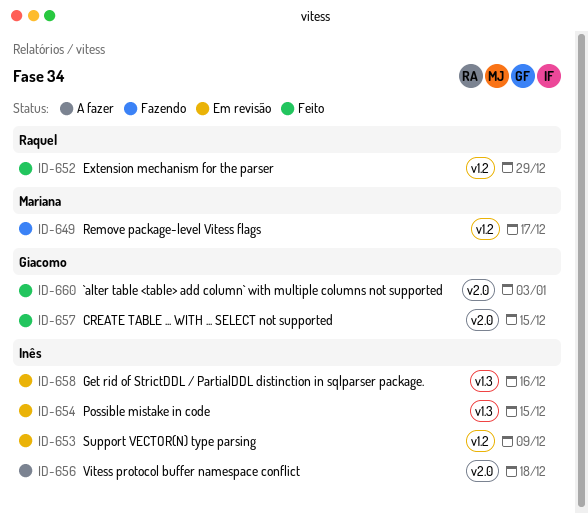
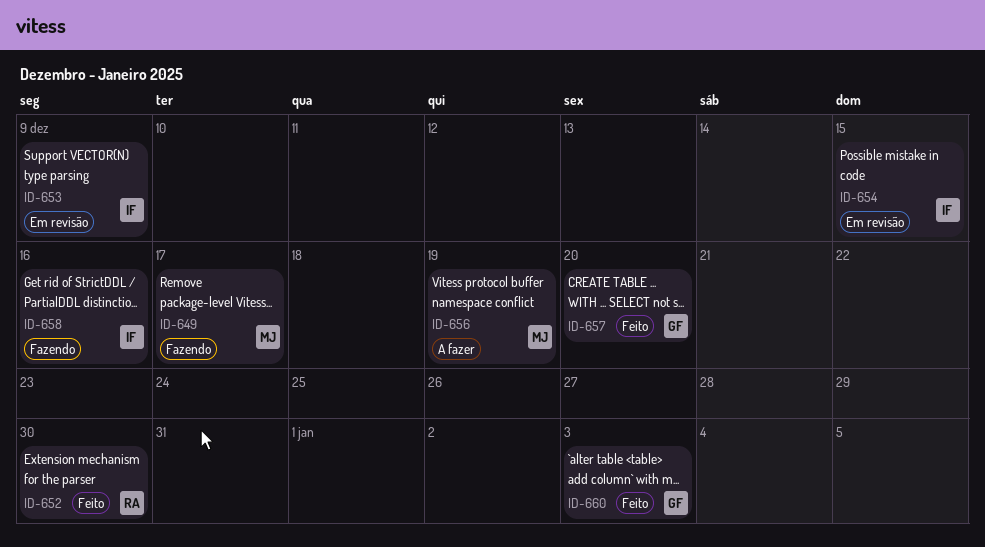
ID-652, due: Dec 29 -> Dec 30
ID-656, owner: Inês -> Mariana
ID-656, due: Dec 18 -> Dec 19
ID-657, due: Dec 15 -> Dec 20
ID-658, status: Em revisão -> Fazendo

